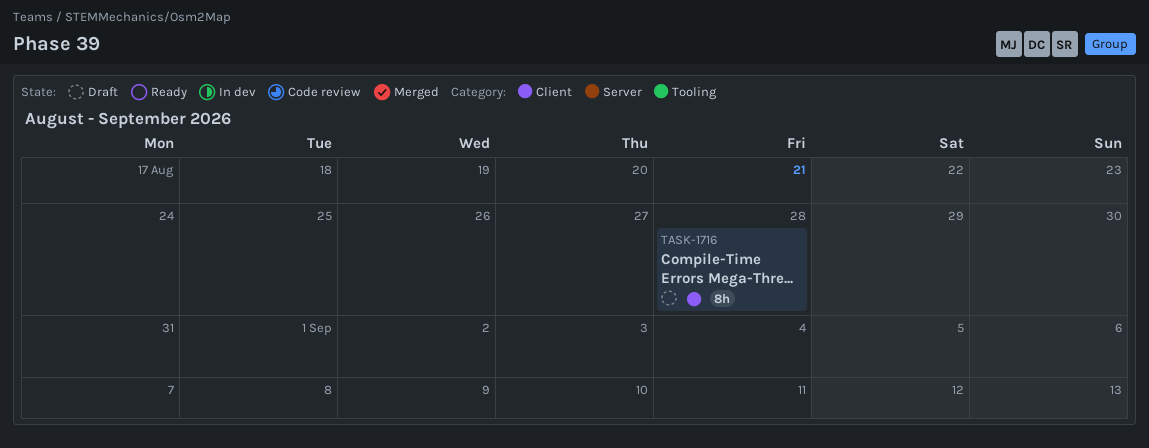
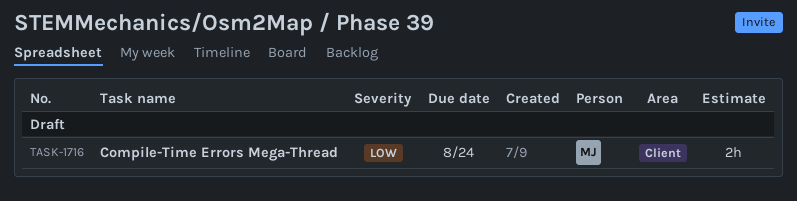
TASK-1716, estimate: 8h -> 2h
TASK-1716, due: Aug 28 -> Aug 24

